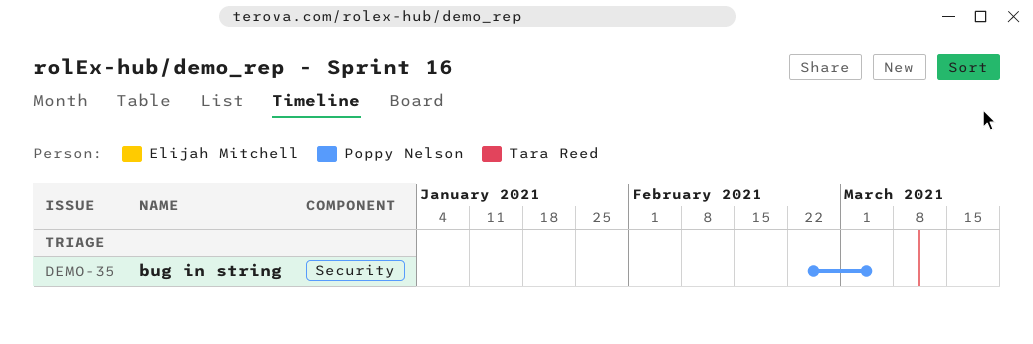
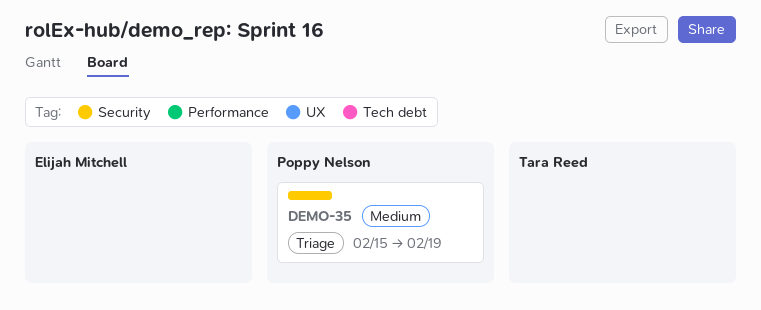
DEMO-35, start: Feb 22 -> Feb 15
DEMO-35, due: Mar 5 -> Feb 19

